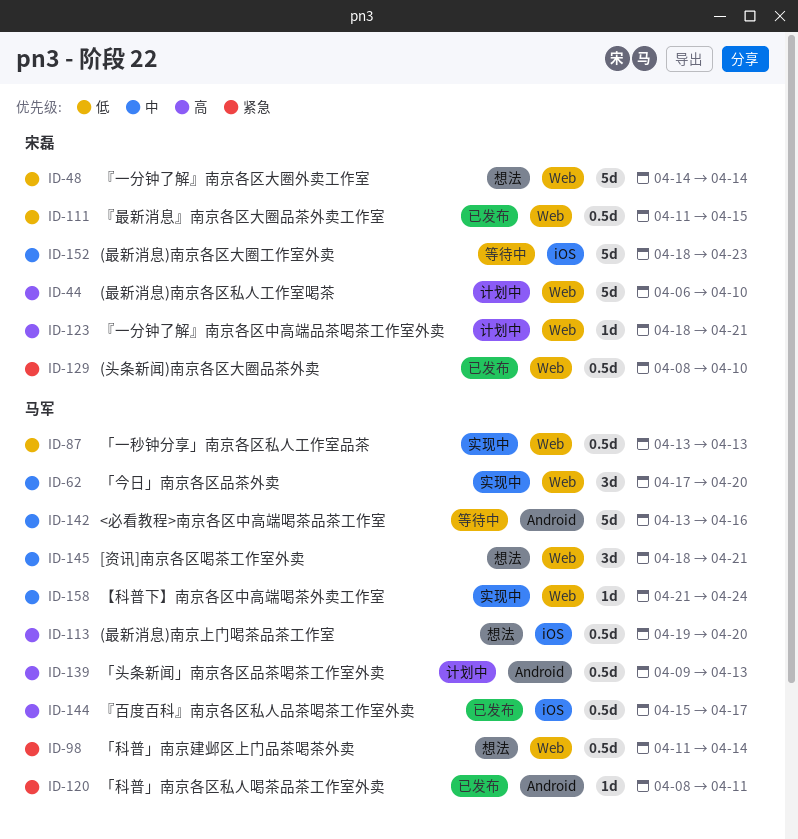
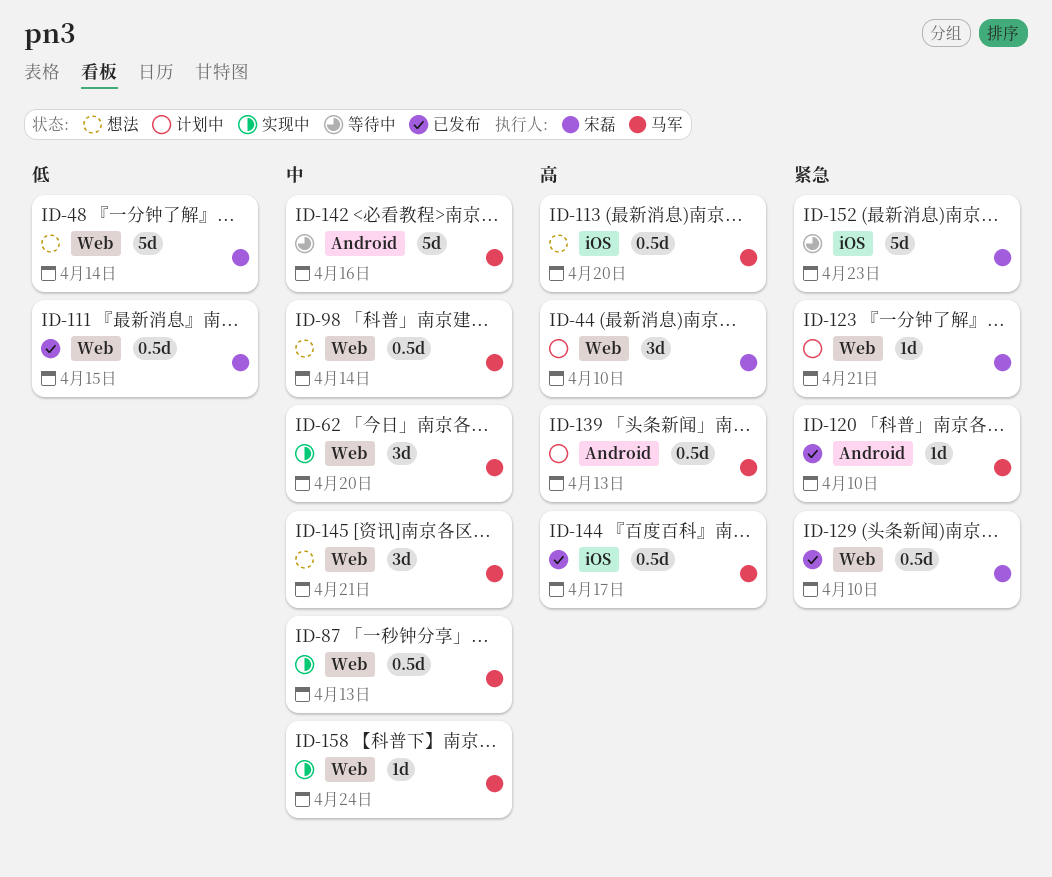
ID-44, estimate: 5d -> 3d
ID-87, priority: 低 -> 中
ID-98, priority: 紧急 -> 中
ID-120, due: Apr 11 -> Apr 10
ID-123, priority: 高 -> 紧急
ID-152, priority: 中 -> 紧急

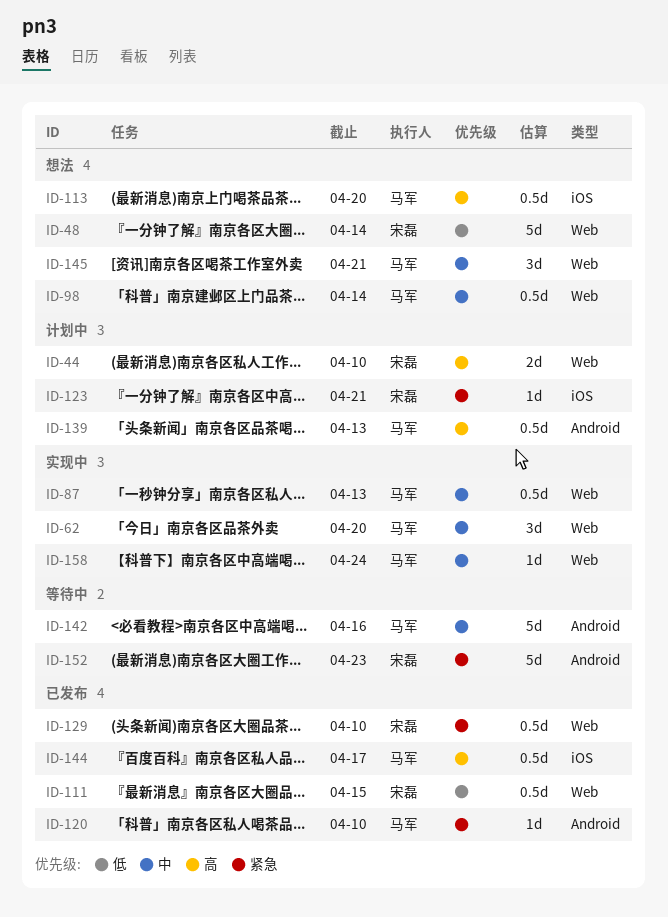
ID-44, estimate: 3d -> 2d
ID-123, label: Web -> iOS
ID-152, label: iOS -> Android

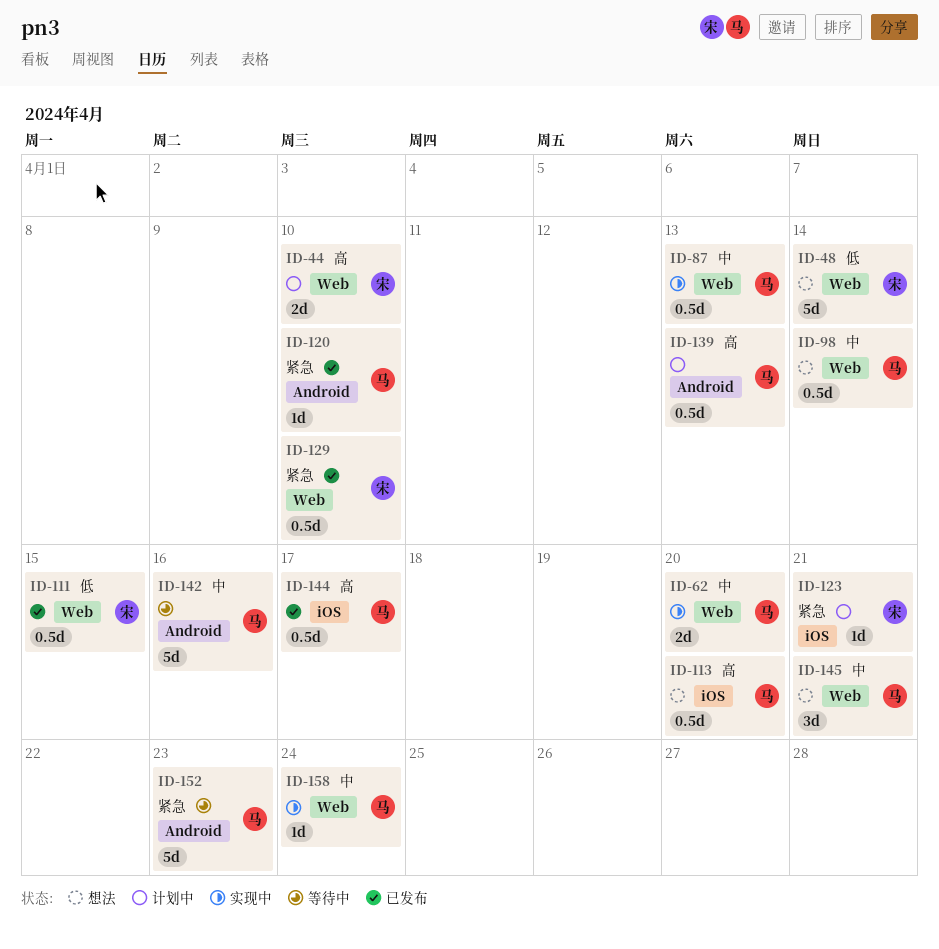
ID-62, estimate: 3d -> 2d
ID-152, owner: 宋磊 -> 马军

